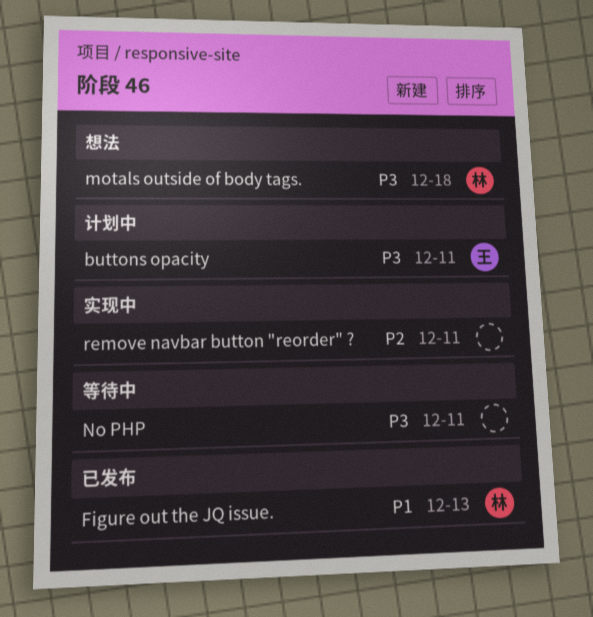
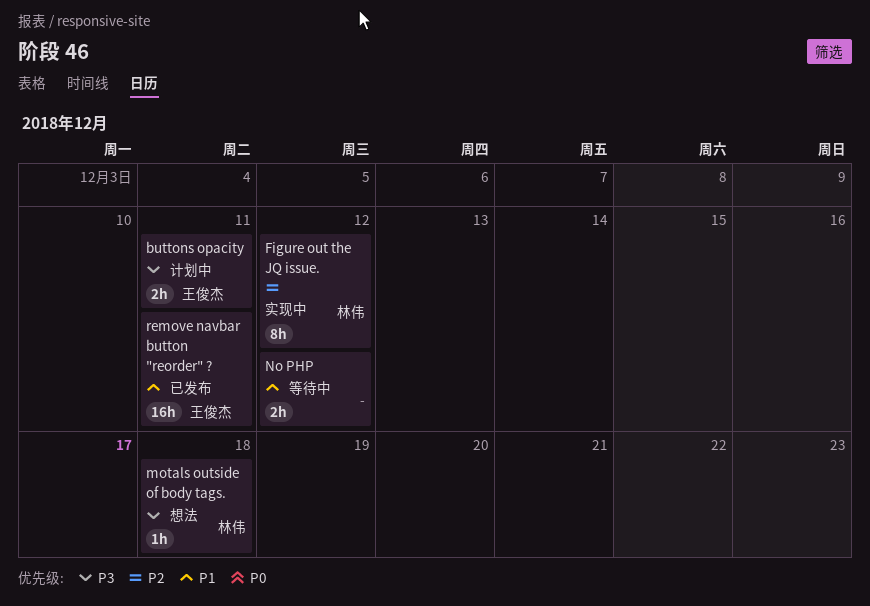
Figure out the JQ issue., status: 已发布 -> 实现中
Figure out the JQ issue., priority: P1 -> P2
Figure out the JQ issue., due: Dec 13 -> Dec 12
No PHP, priority: P3 -> P1
No PHP, due: Dec 11 -> Dec 12
remove navbar button "reorder" ?, status: 实现中 -> 已发布
remove navbar button "reorder" ?, owner: none -> 王俊杰
remove navbar button "reorder" ?, priority: P2 -> P1

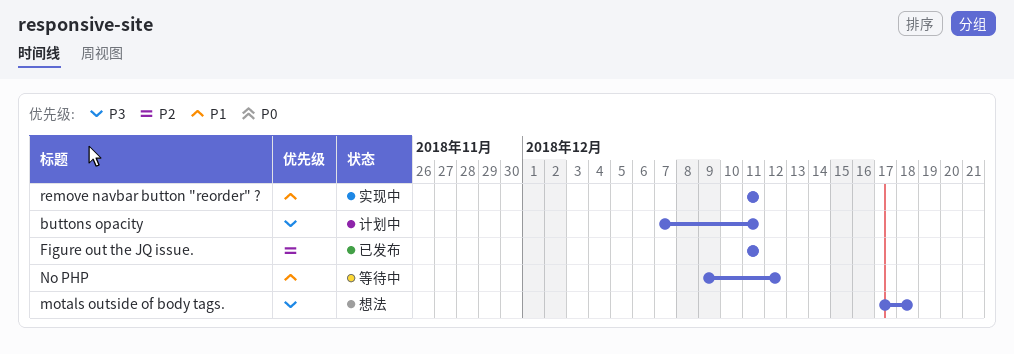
Figure out the JQ issue., status: 实现中 -> 已发布
Figure out the JQ issue., due: Dec 12 -> Dec 11
remove navbar button "reorder" ?, status: 已发布 -> 实现中

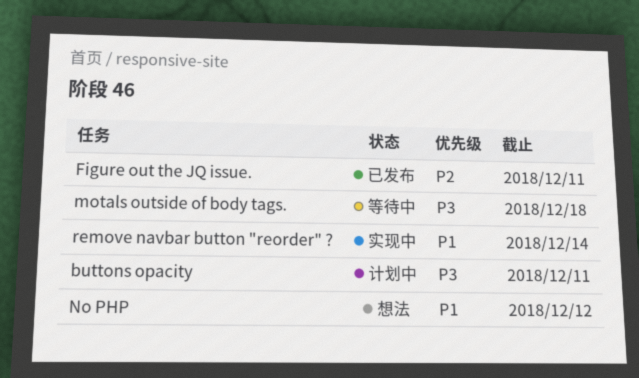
motals outside of body tags., status: 想法 -> 等待中
No PHP, status: 等待中 -> 想法
remove navbar button "reorder" ?, due: Dec 11 -> Dec 14

